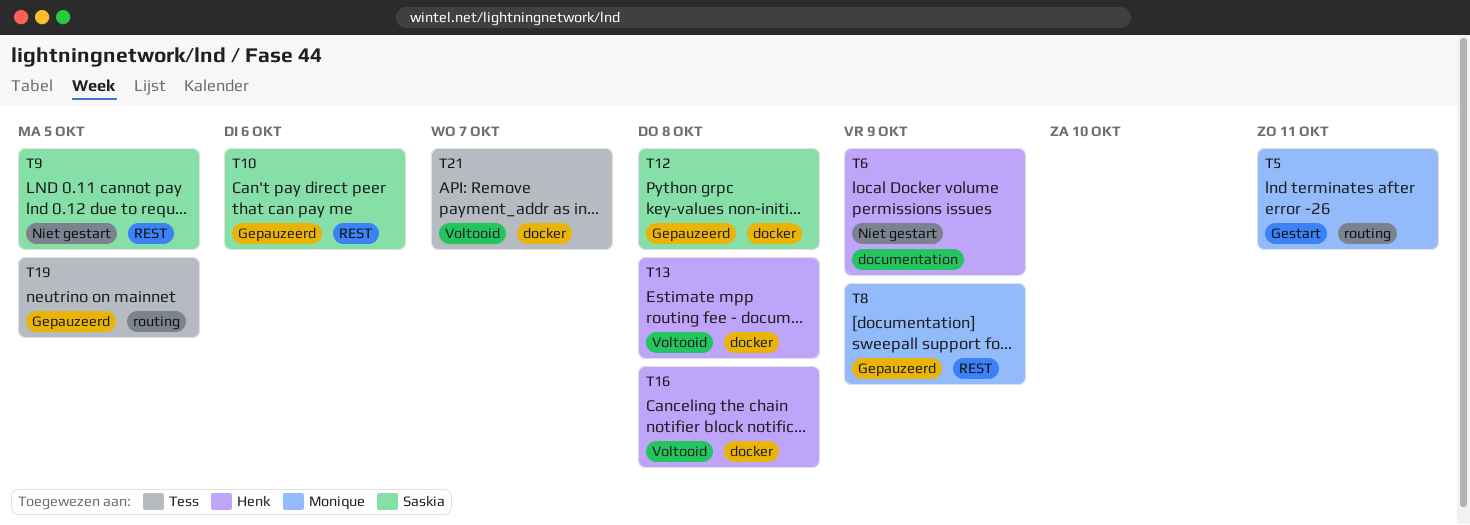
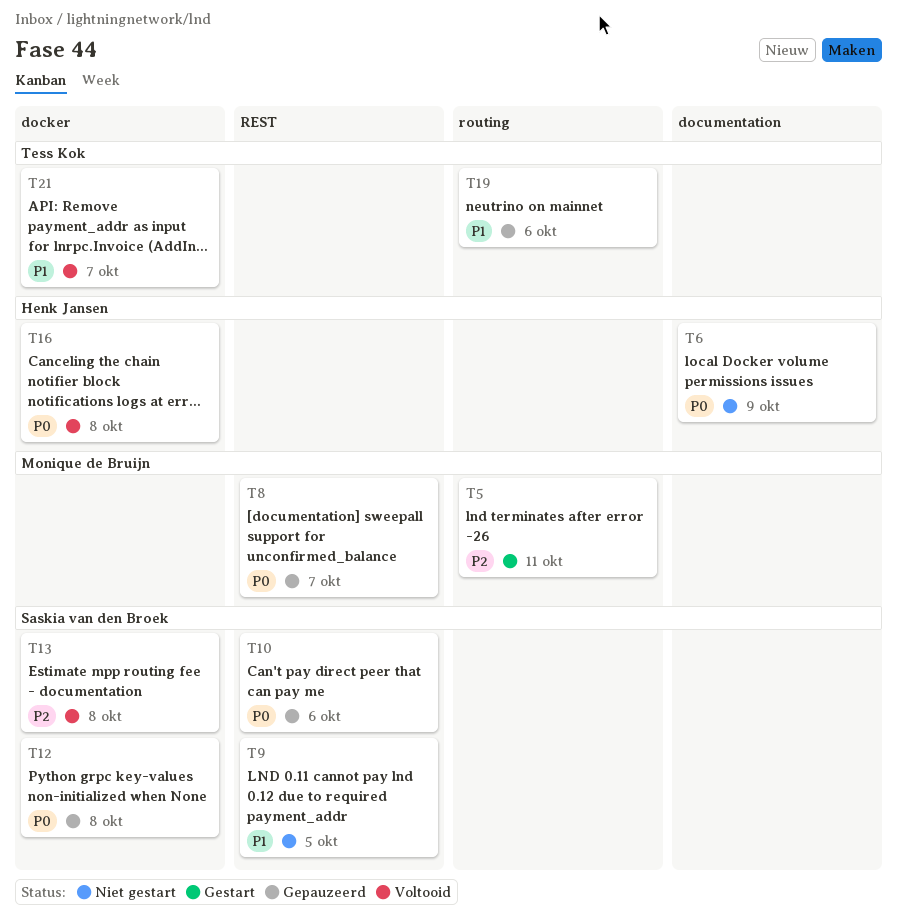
T8, due: Oct 9 -> Oct 7
T13, owner: Henk Jansen -> Saskia van den Broek
T19, due: Oct 5 -> Oct 6

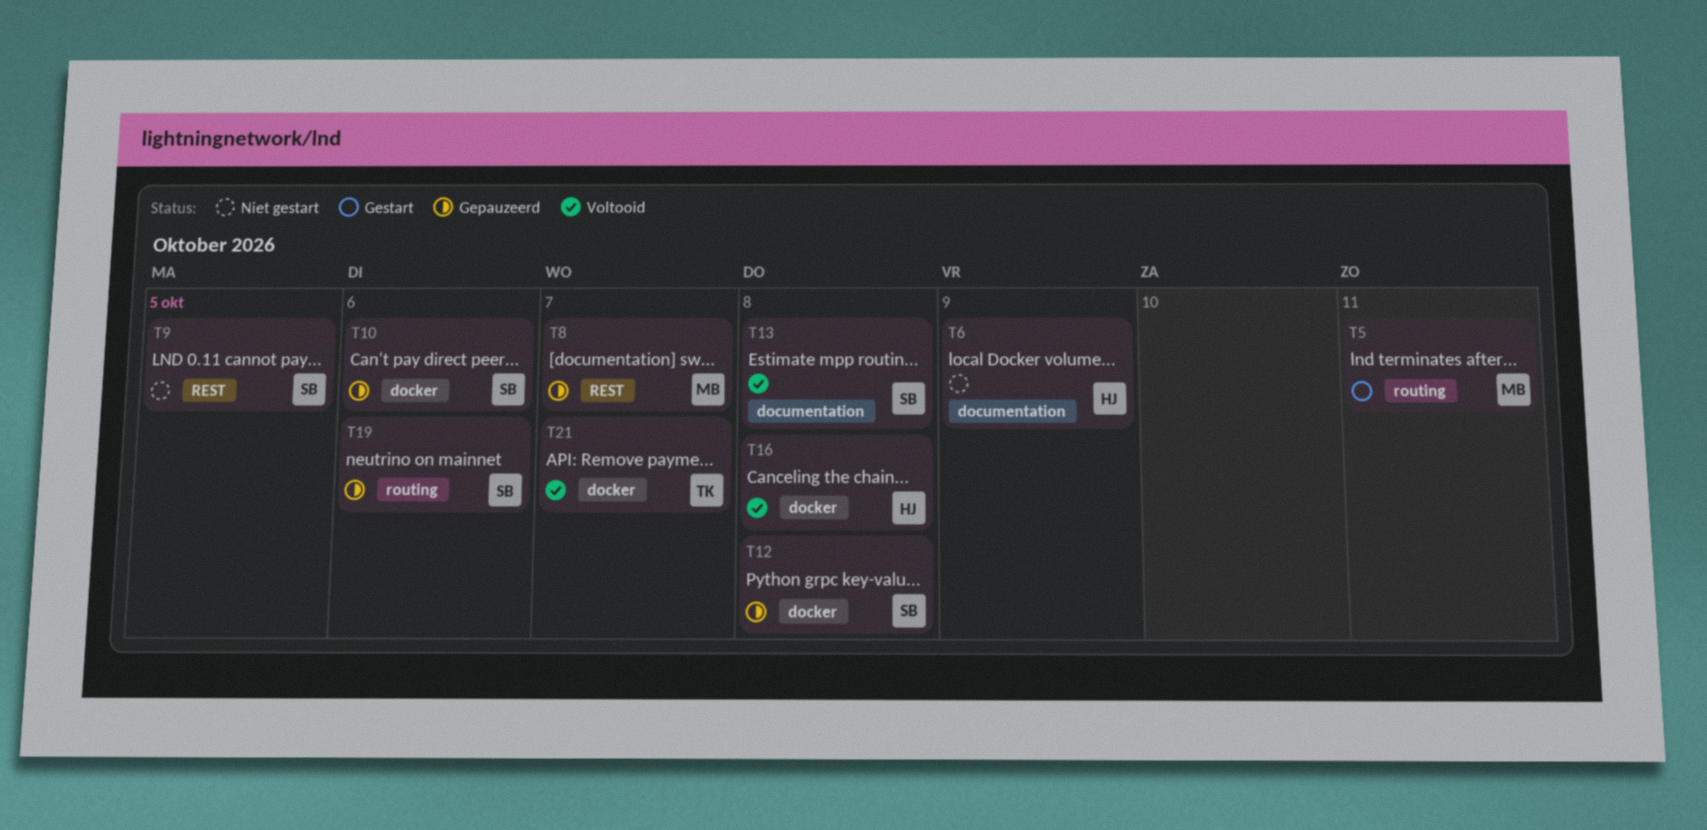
T10, label: REST -> docker
T13, label: docker -> documentation
T19, owner: Tess Kok -> Saskia van den Broek

